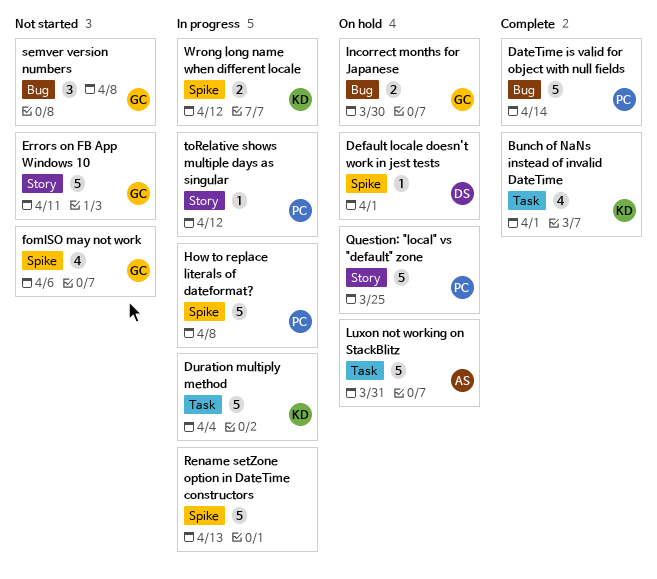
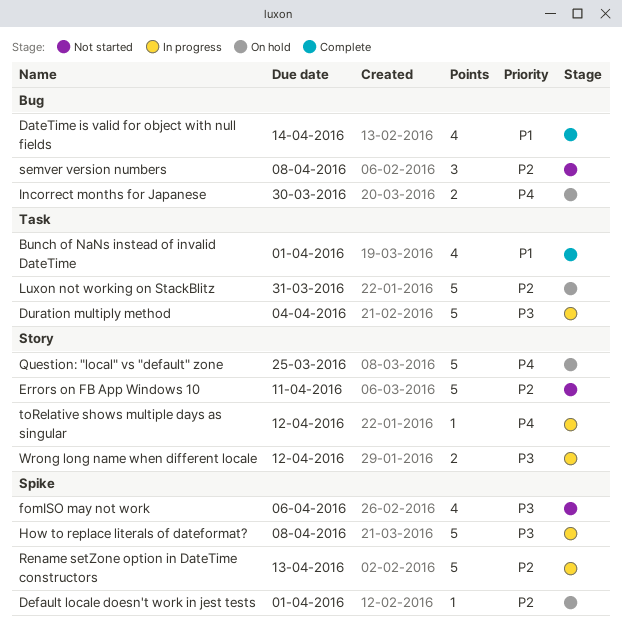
DateTime is valid for object with null fields, estimate: 5 -> 4
Wrong long name when different locale, label: Spike -> Story

